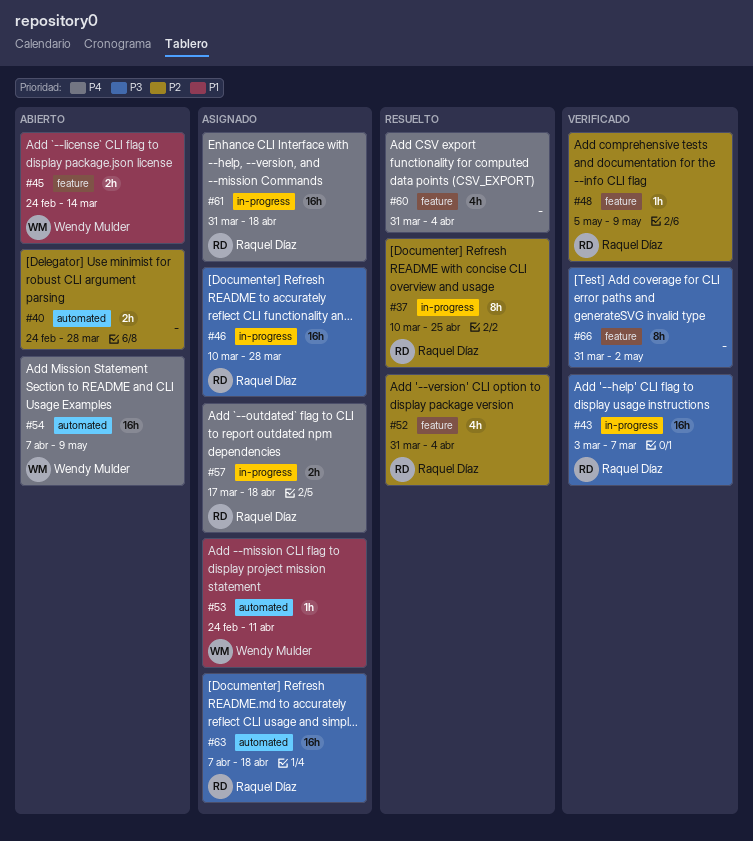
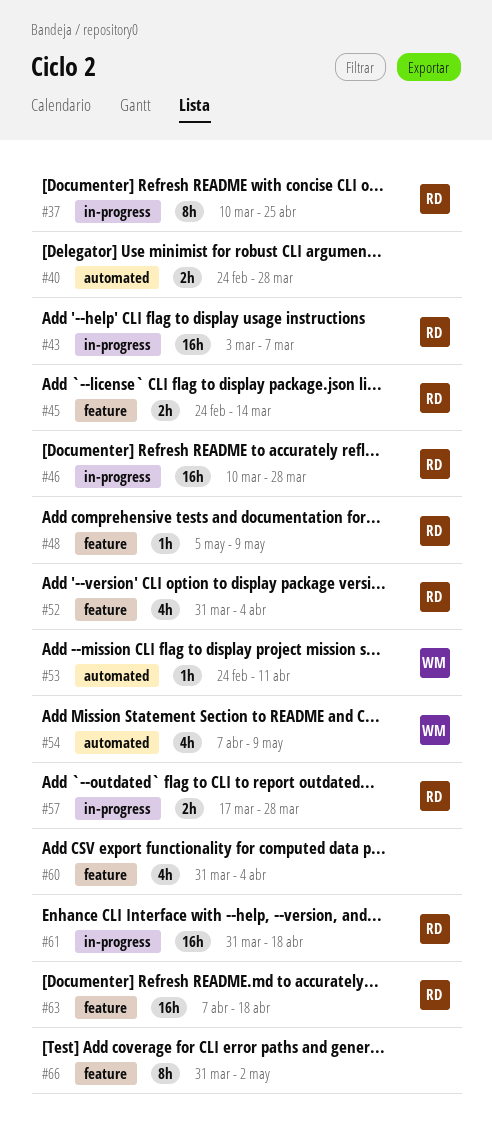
#45, owner: Wendy Mulder -> Raquel Díaz
#54, estimate: 16h -> 4h
#57, due: Apr 18 -> Mar 28
#63, label: automated -> feature

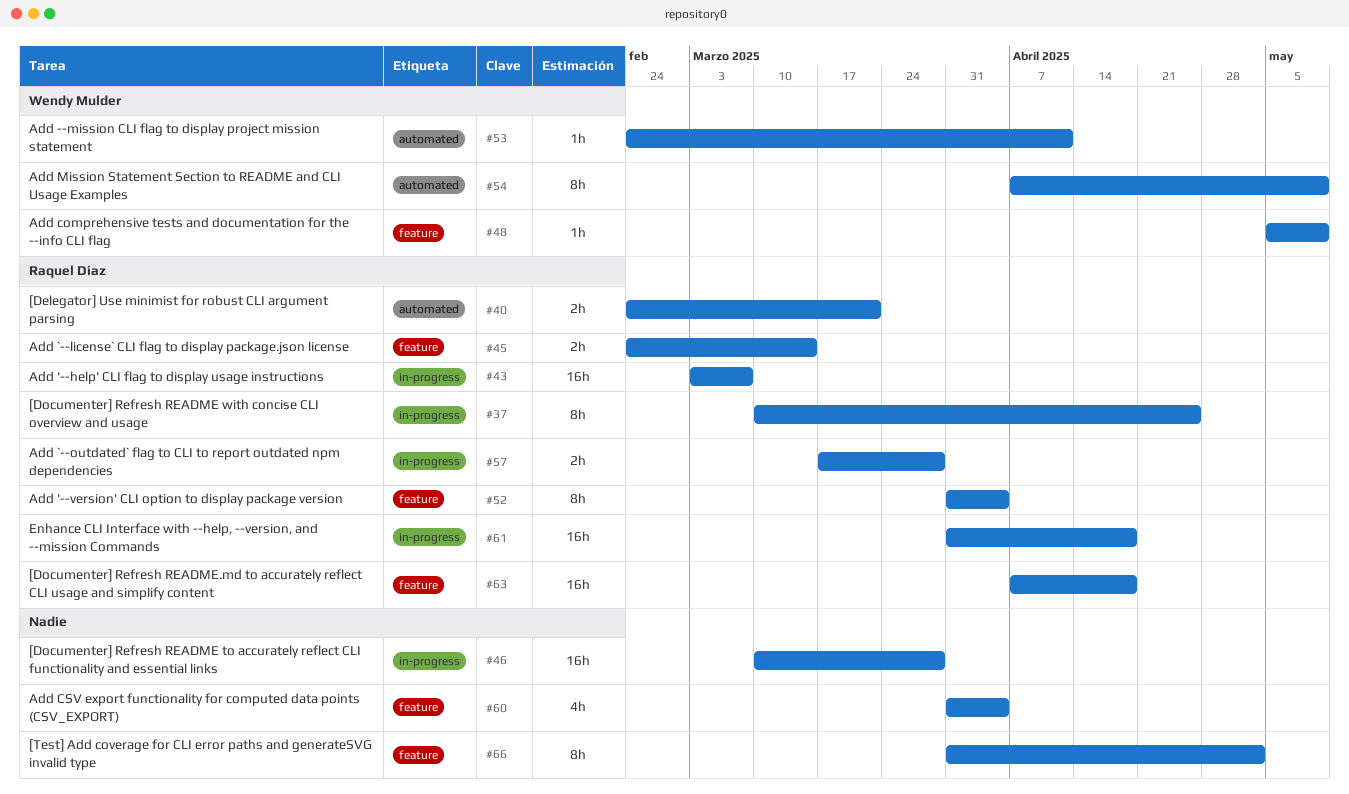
#40, owner: none -> Raquel Díaz
#40, due: Mar 28 -> Mar 21
#46, owner: Raquel Díaz -> none
#48, owner: Raquel Díaz -> Wendy Mulder
#52, estimate: 4h -> 8h
#54, estimate: 4h -> 8h

